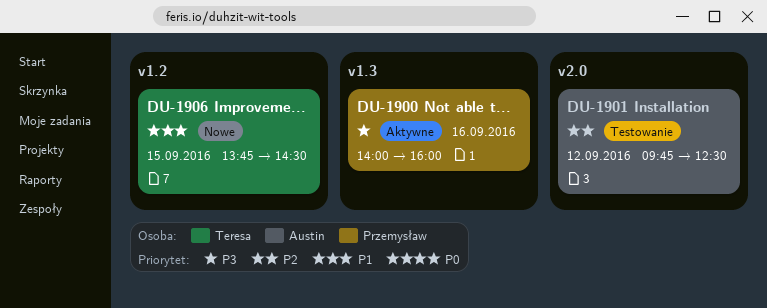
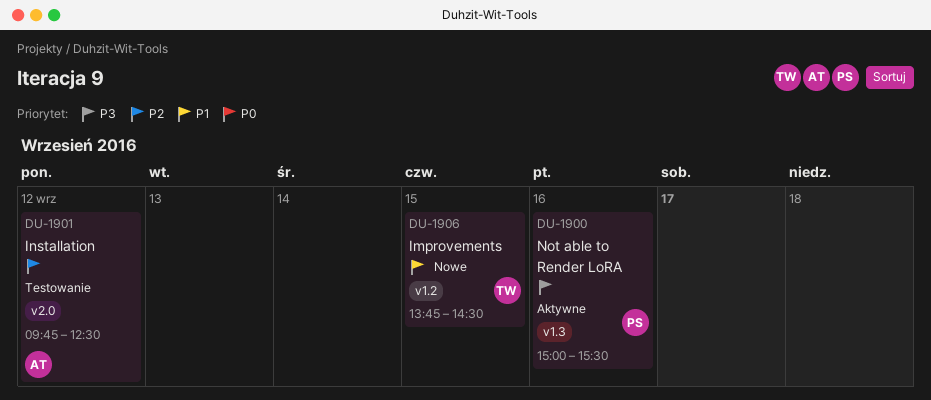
DU-1900, begins: 14:00 -> 15:00
DU-1900, ends: 16:00 -> 15:30

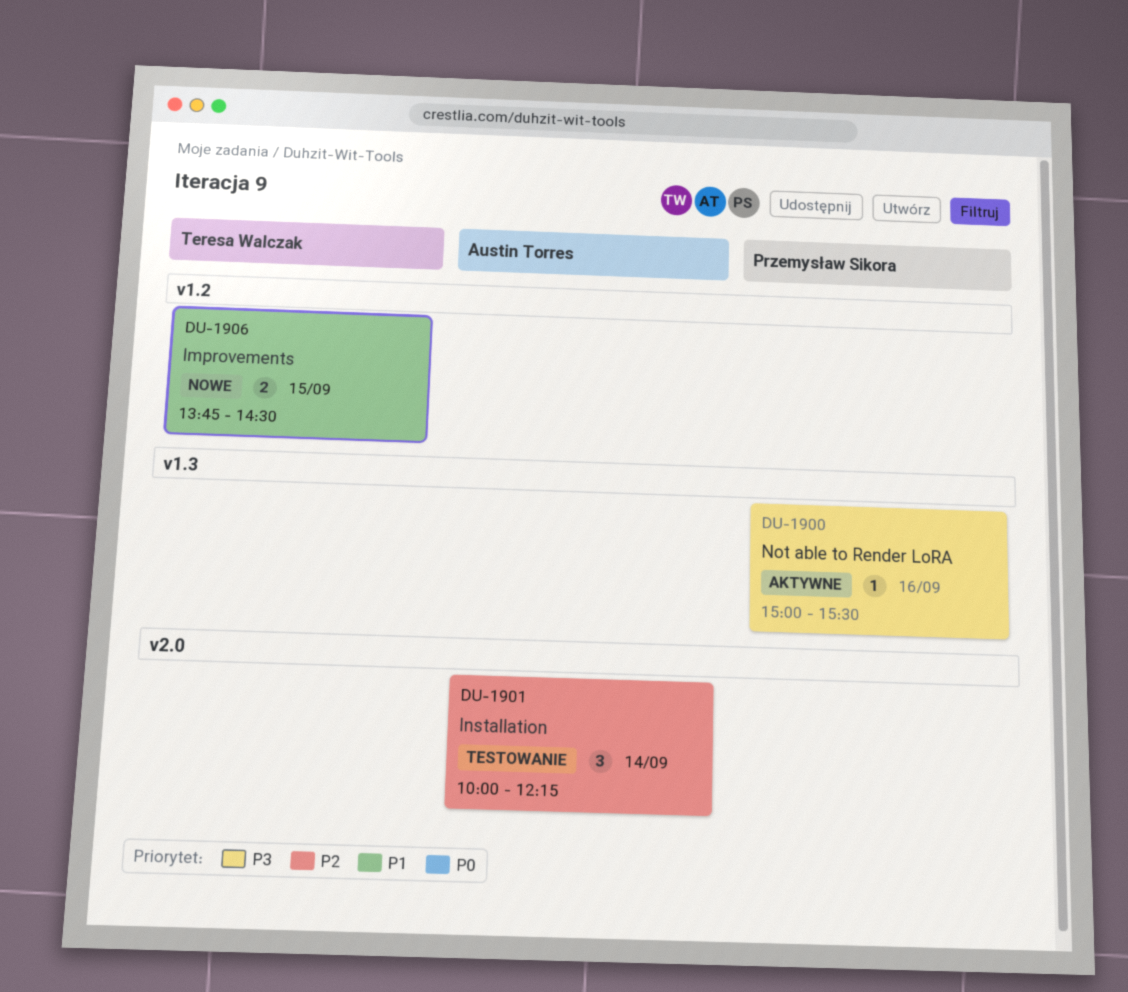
DU-1901, day: Sep 12 -> Sep 14
DU-1901, begins: 09:45 -> 10:00
DU-1901, ends: 12:30 -> 12:15

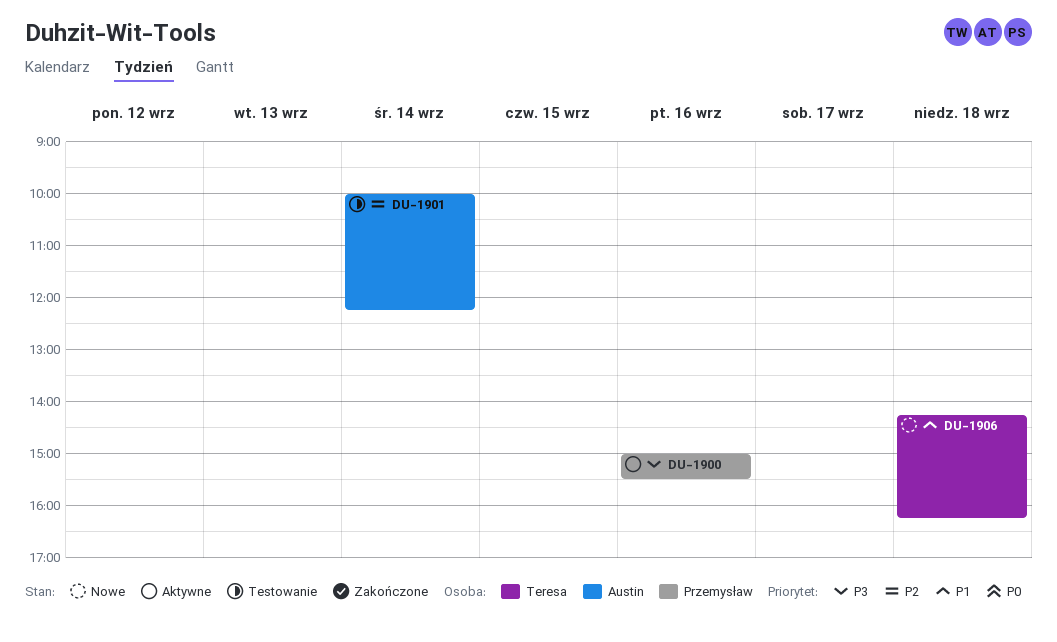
DU-1906, day: Sep 15 -> Sep 18
DU-1906, begins: 13:45 -> 14:15
DU-1906, ends: 14:30 -> 16:15

